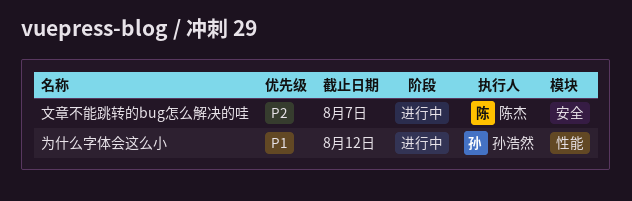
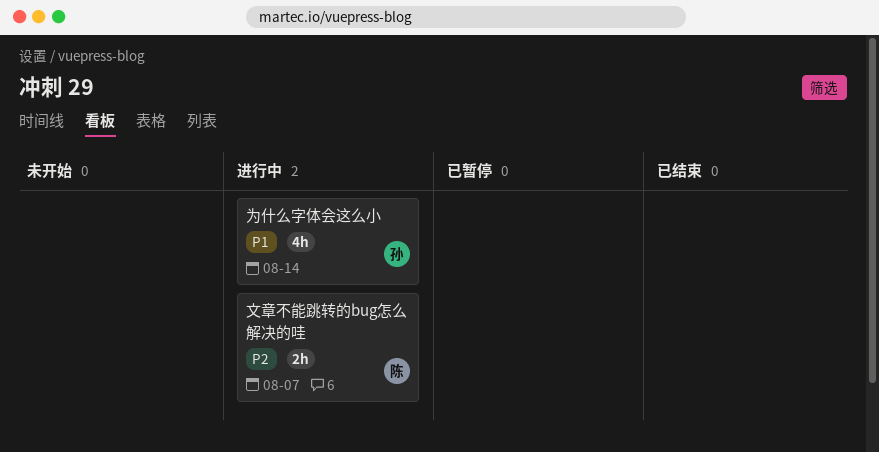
为什么字体会这么小, due: Aug 12 -> Aug 14

